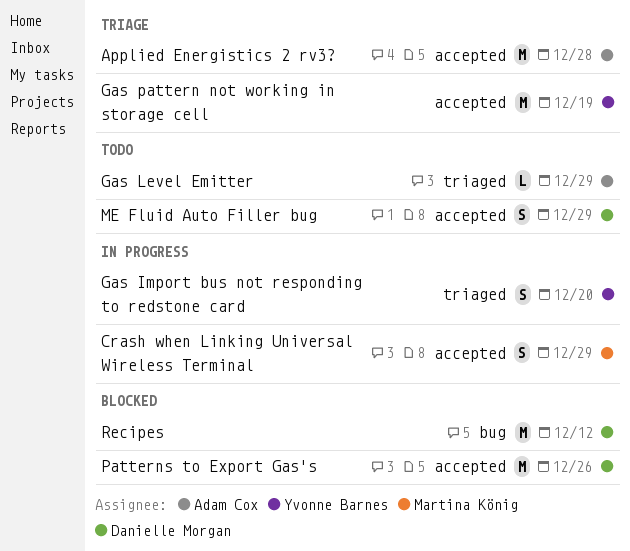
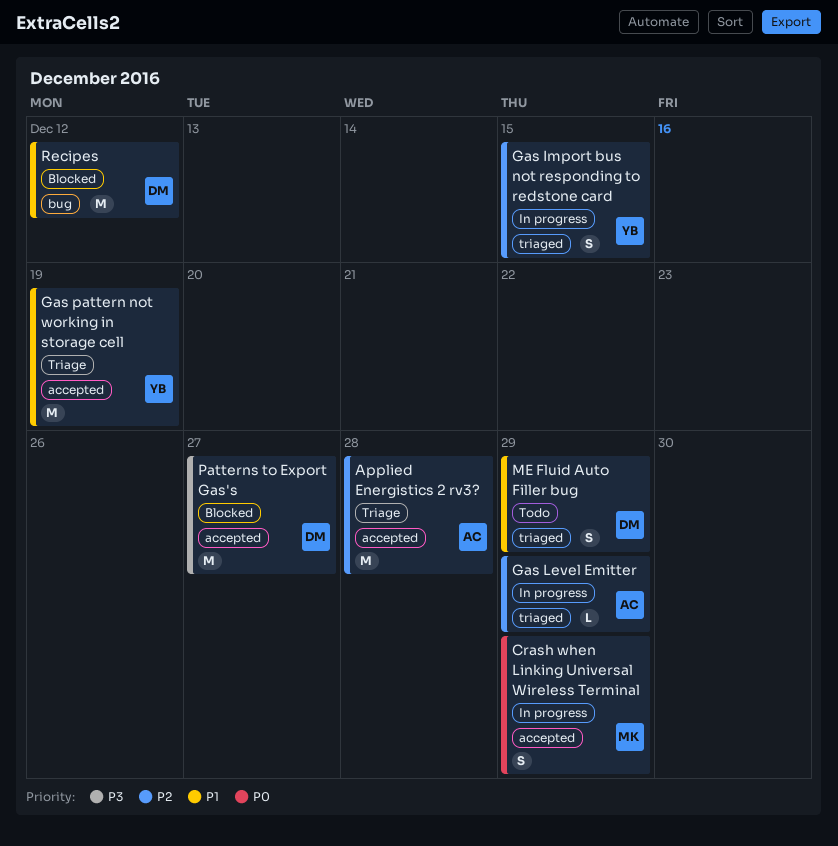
Gas Import bus not responding to redstone card, due: Dec 20 -> Dec 15
Gas Level Emitter, status: Todo -> In progress
ME Fluid Auto Filler bug, label: accepted -> triaged
Patterns to Export Gas's, due: Dec 26 -> Dec 27

